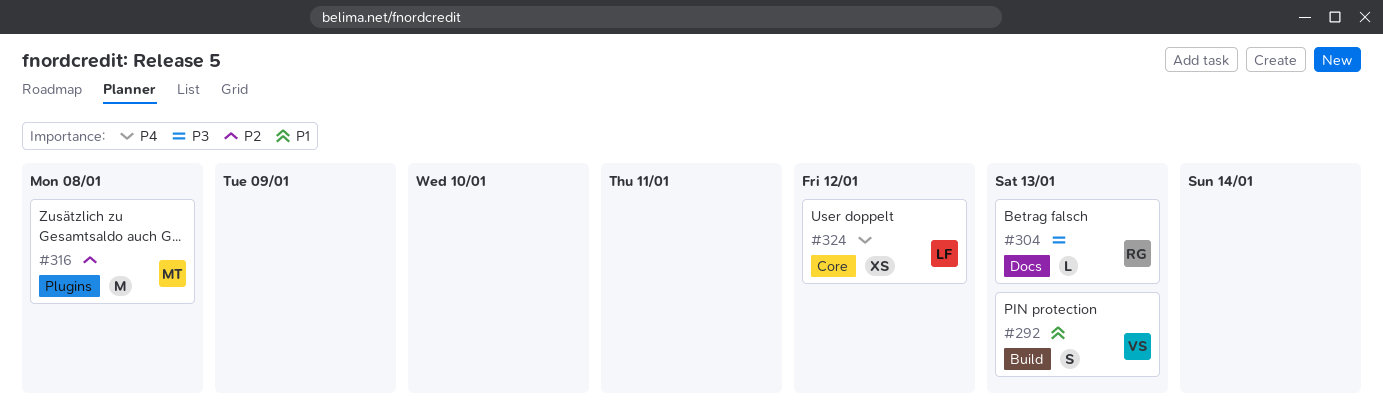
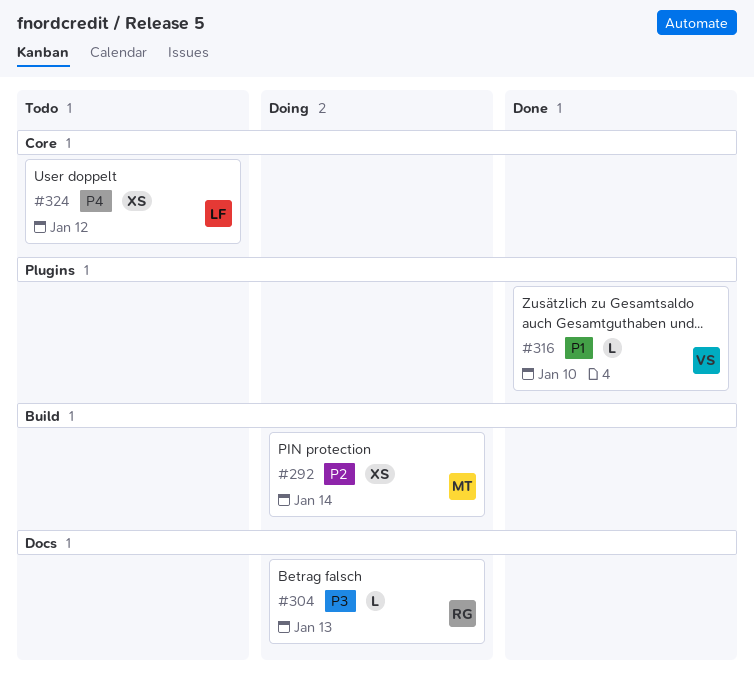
#292, owner: VS -> MT
#292, priority: P1 -> P2
#292, estimate: S -> XS
#292, due: Jan 13 -> Jan 14
#316, owner: MT -> VS
#316, priority: P2 -> P1
#316, estimate: M -> L
#316, due: Jan 8 -> Jan 10

